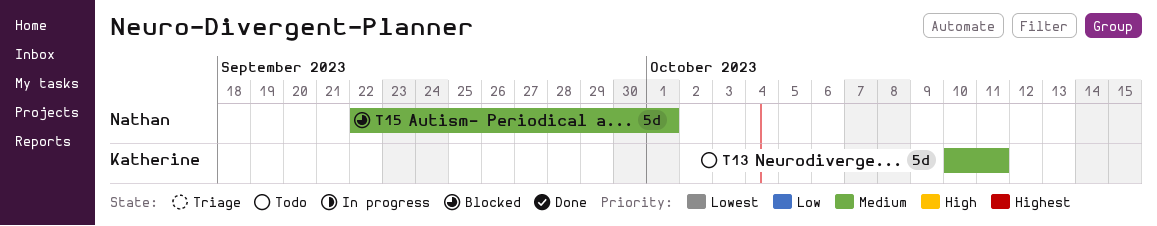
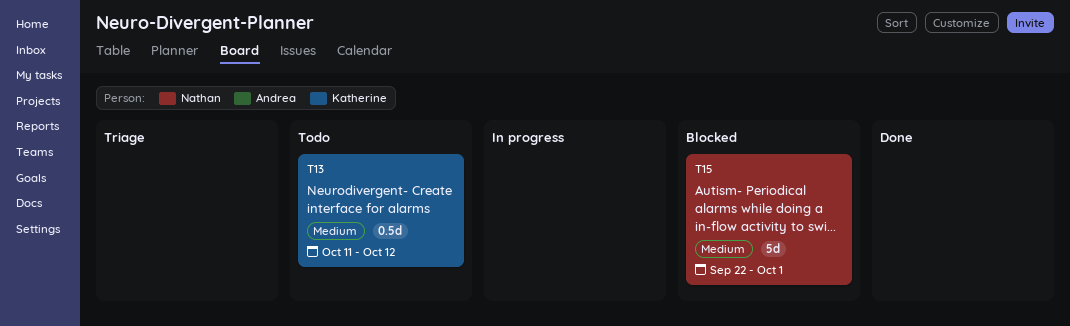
T13, estimate: 5d -> 0.5d
T13, start: Oct 10 -> Oct 11
T13, due: Oct 11 -> Oct 12

